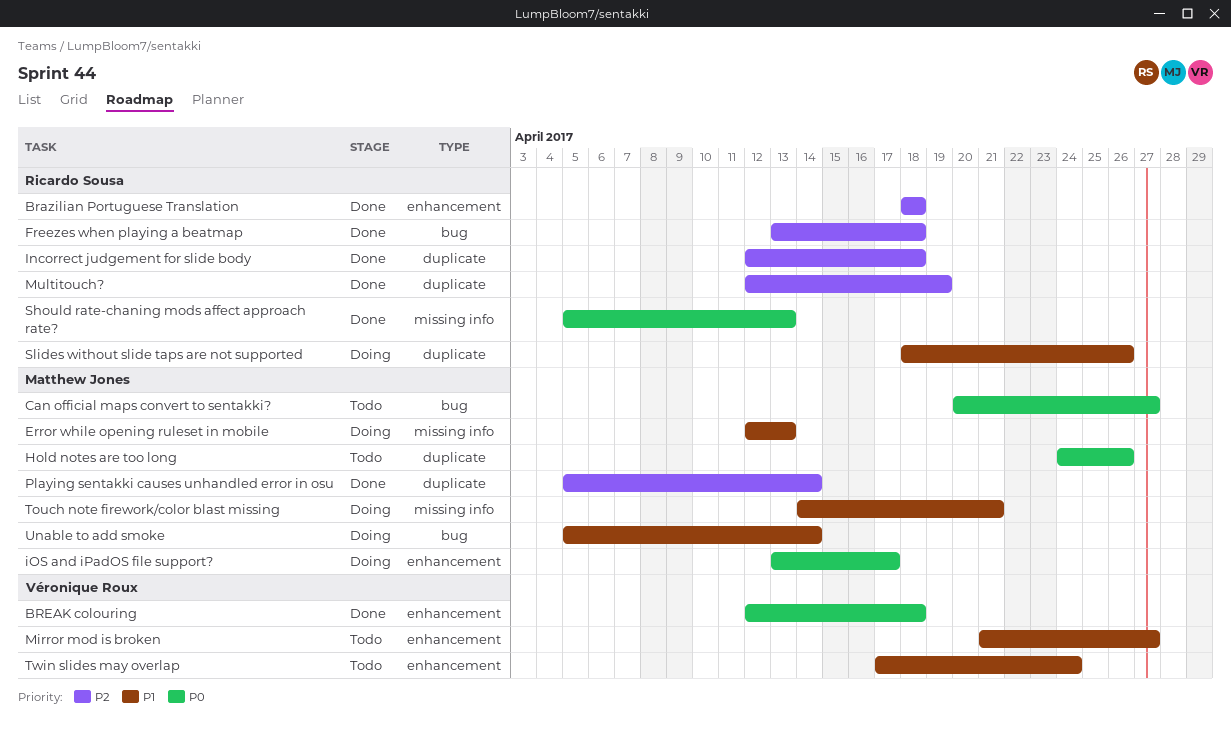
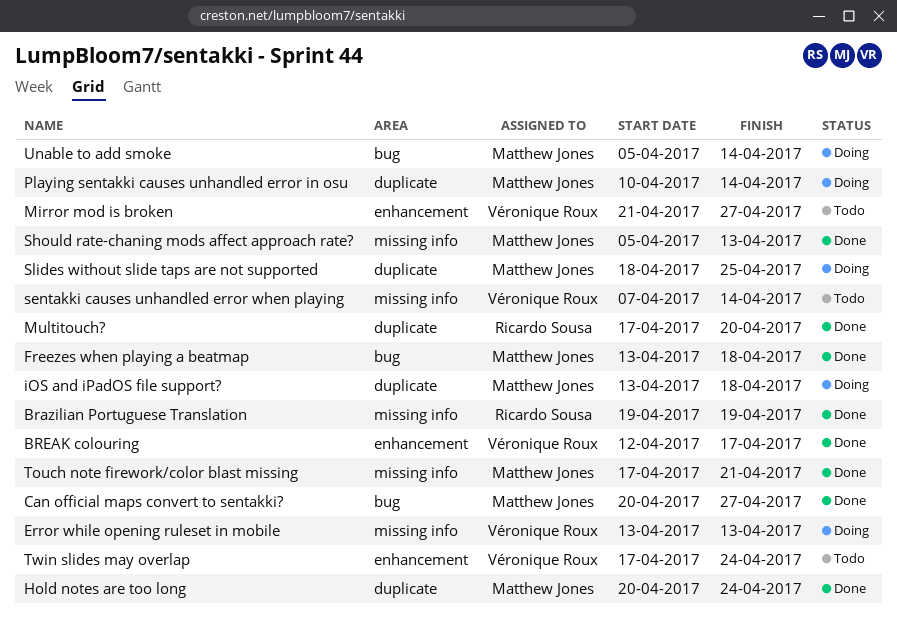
Brazilian Portuguese Translation, label: enhancement -> missing info
Brazilian Portuguese Translation, start: Apr 18 -> Apr 19
Brazilian Portuguese Translation, due: Apr 18 -> Apr 19
BREAK colouring, due: Apr 18 -> Apr 17
Can official maps convert to sentakki?, status: Todo -> Done
Error while opening ruleset in mobile, owner: Matthew Jones -> Véronique Roux
Error while opening ruleset in mobile, start: Apr 12 -> Apr 13
Freezes when playing a beatmap, owner: Ricardo Sousa -> Matthew Jones
Hold notes are too long, status: Todo -> Done
Hold notes are too long, start: Apr 24 -> Apr 20
Hold notes are too long, due: Apr 26 -> Apr 24
Incorrect judgement for slide body: present -> none
iOS and iPadOS file support?, label: enhancement -> duplicate
iOS and iPadOS file support?, due: Apr 17 -> Apr 18
Multitouch?, start: Apr 12 -> Apr 17
Multitouch?, due: Apr 19 -> Apr 20
Playing sentakki causes unhandled error in osu, status: Done -> Doing
Playing sentakki causes unhandled error in osu, start: Apr 5 -> Apr 10
sentakki causes unhandled error when playing: none -> present
Should rate-chaning mods affect approach rate?, owner: Ricardo Sousa -> Matthew Jones
Slides without slide taps are not supported, owner: Ricardo Sousa -> Matthew Jones
Slides without slide taps are not supported, due: Apr 26 -> Apr 25
Touch note firework/color blast missing, status: Doing -> Done
Touch note firework/color blast missing, start: Apr 14 -> Apr 17

